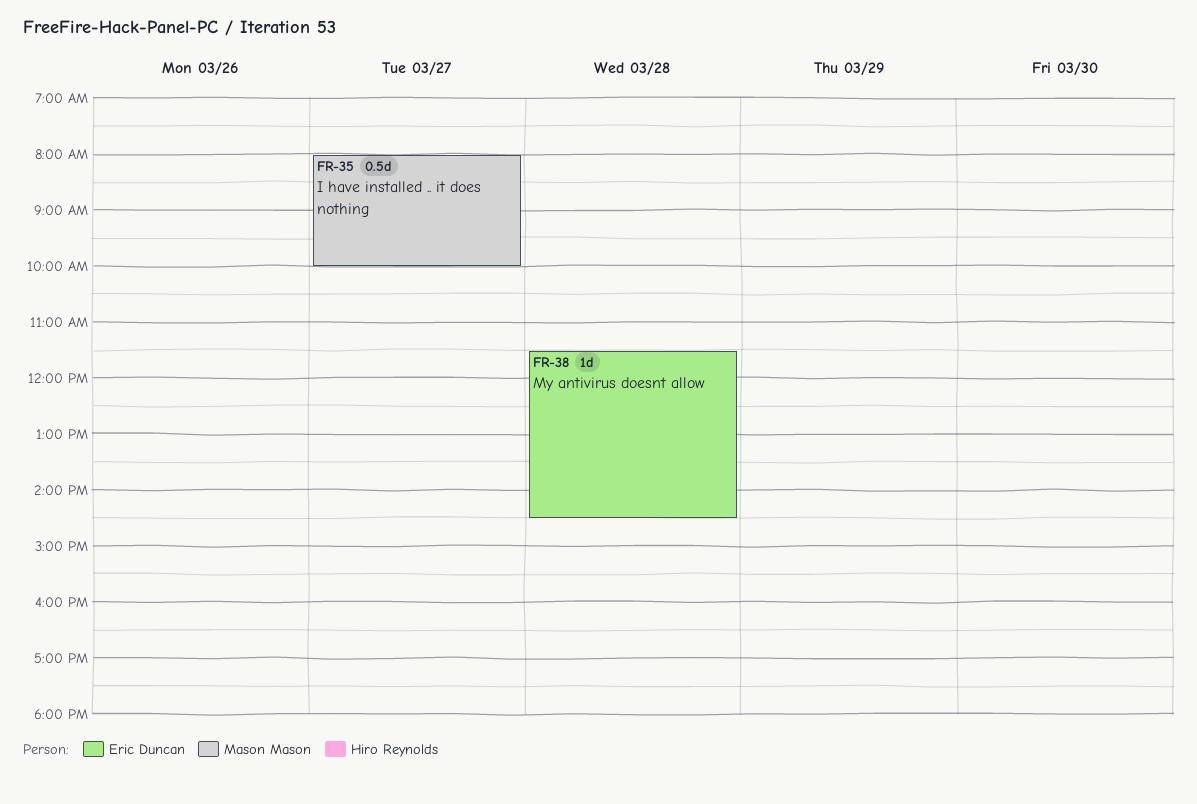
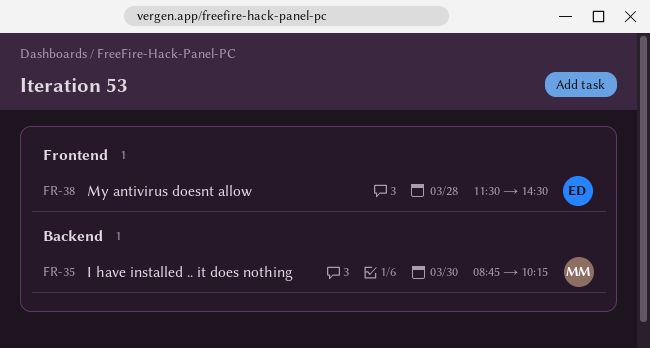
FR-35, day: Mar 27 -> Mar 30
FR-35, begins: 08:00 -> 08:45
FR-35, ends: 10:00 -> 10:15

